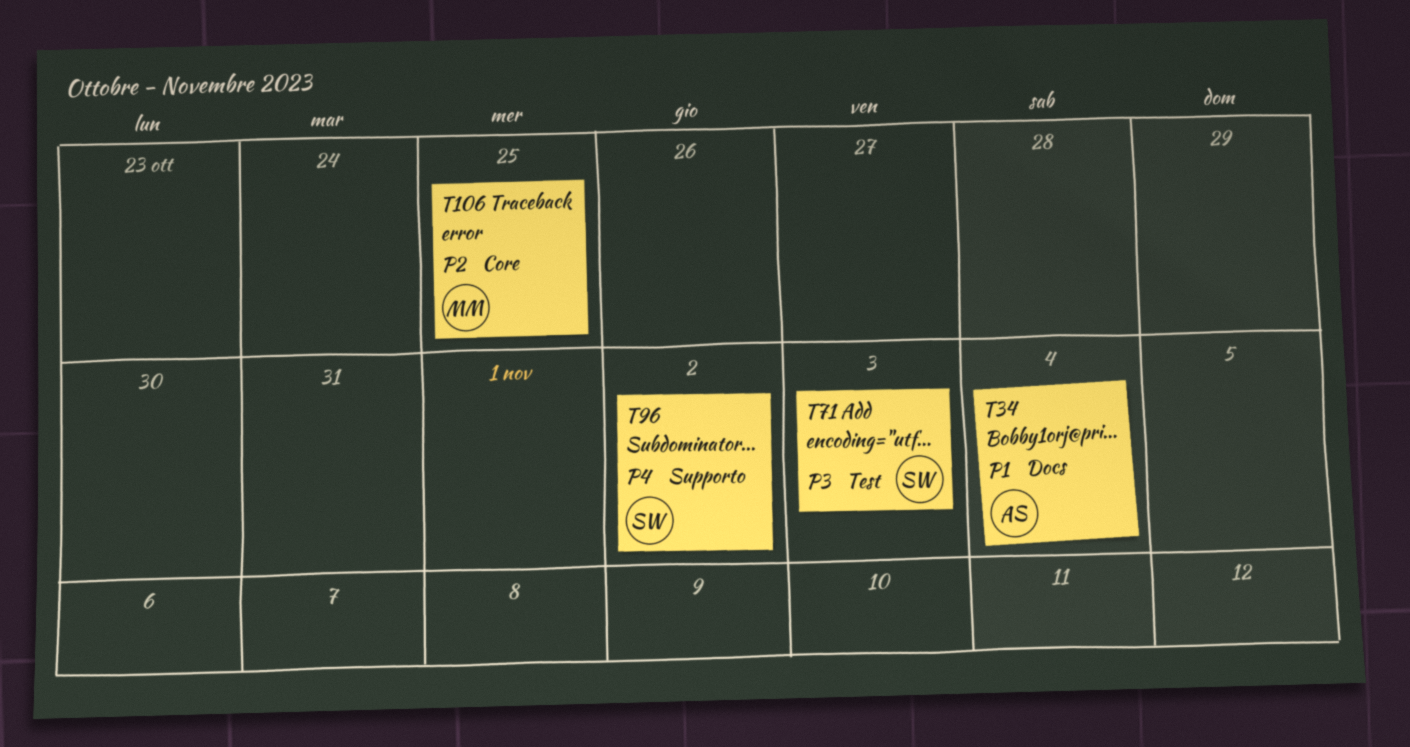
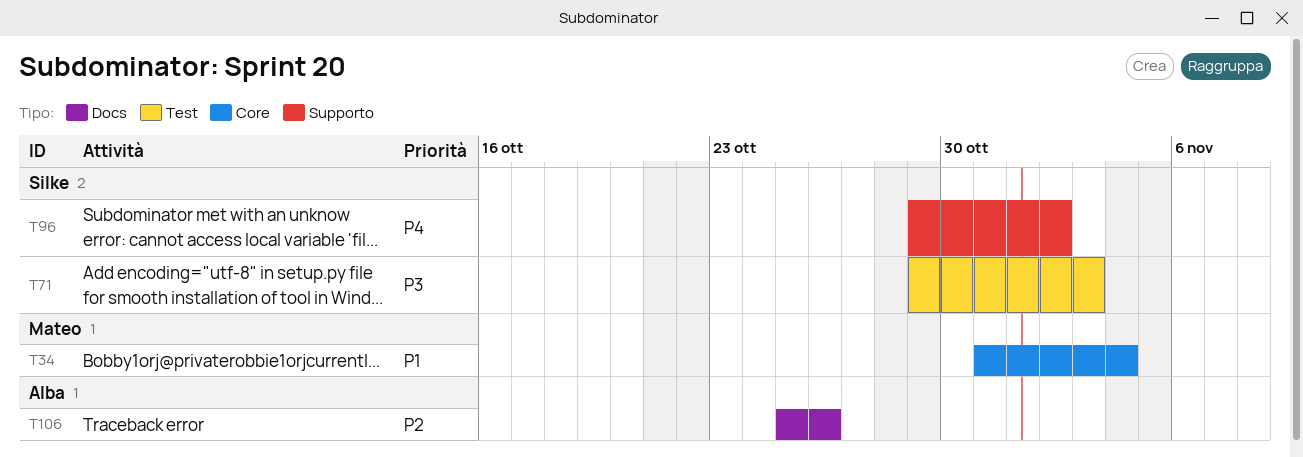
T34, owner: Alba -> Mateo
T34, label: Docs -> Core
T106, owner: Mateo -> Alba
T106, label: Core -> Docs
T106, due: Oct 25 -> Oct 26

